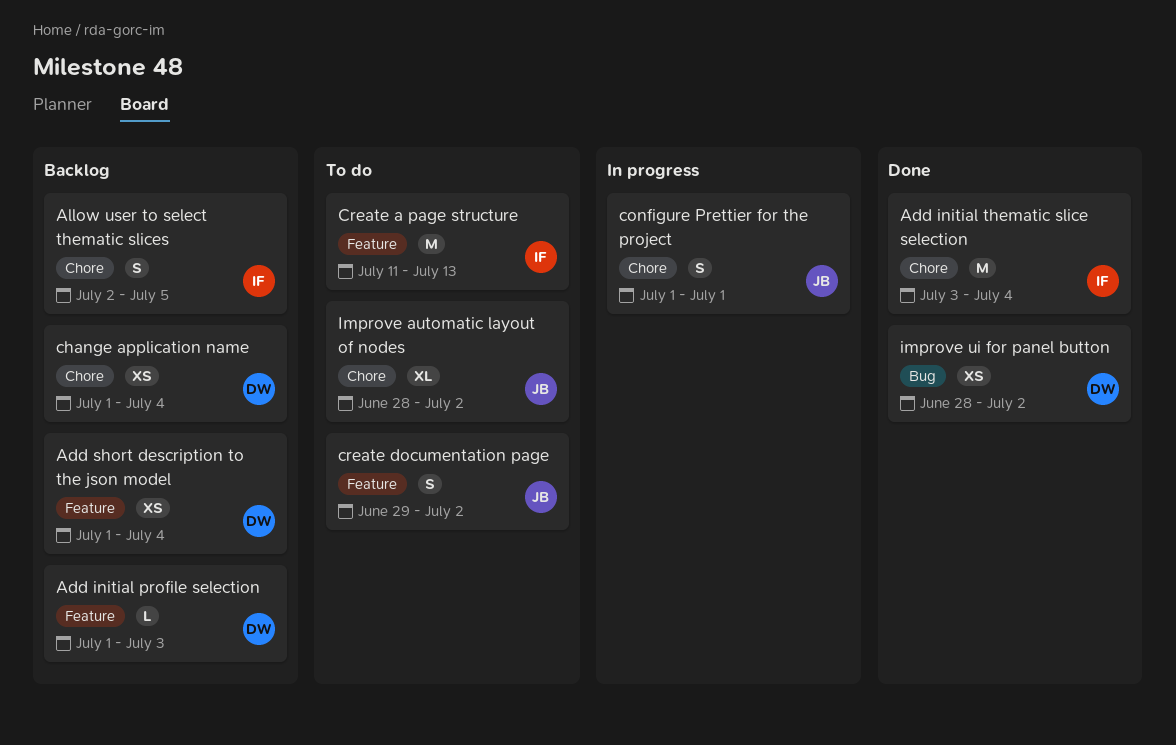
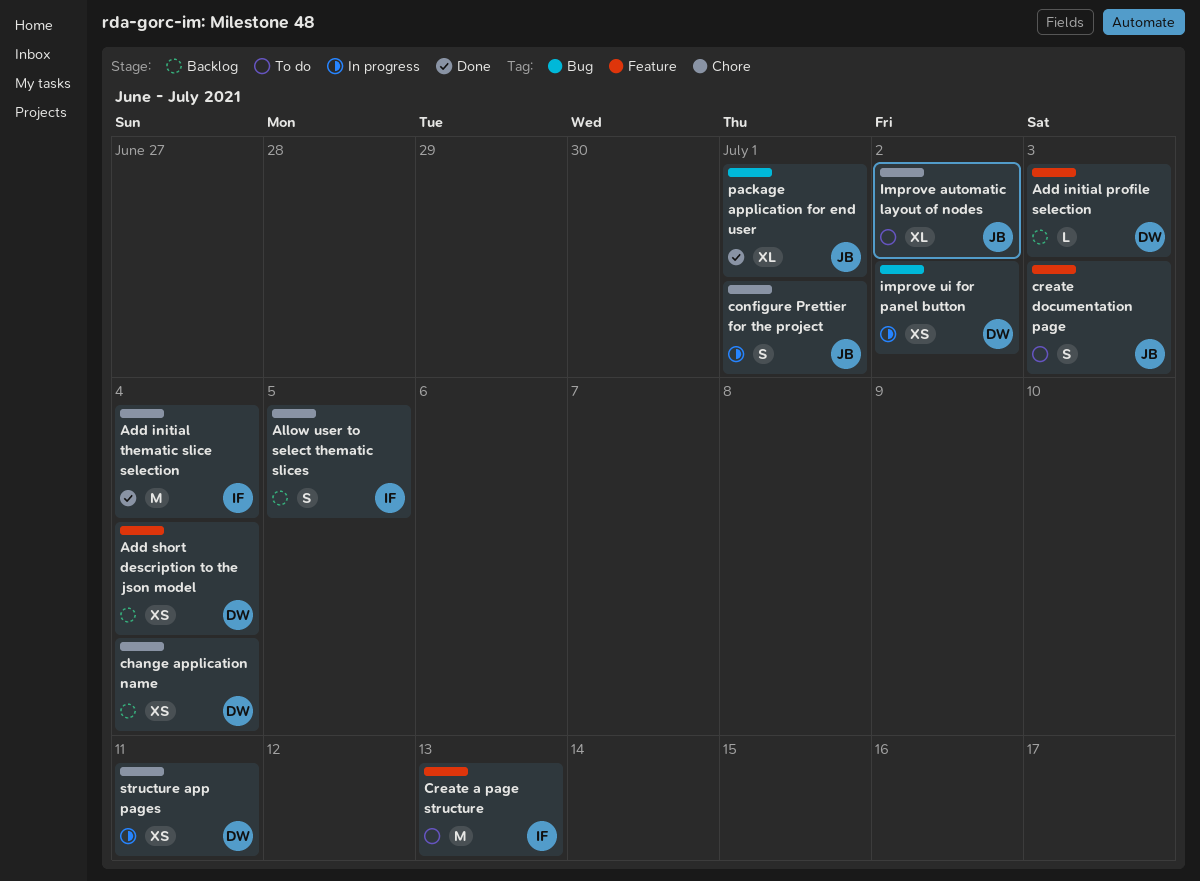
create documentation page, due: Jul 2 -> Jul 3
improve ui for panel button, status: Done -> In progress
package application for end user: none -> present
structure app pages: none -> present

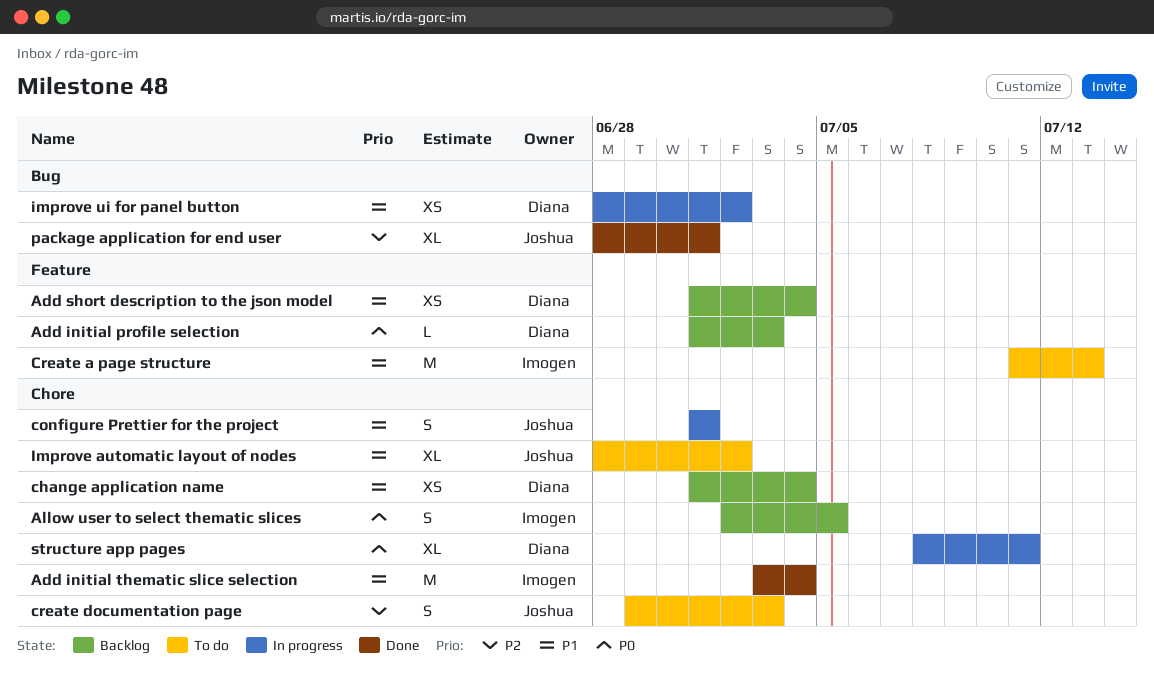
create documentation page, label: Feature -> Chore
structure app pages, estimate: XS -> XL

